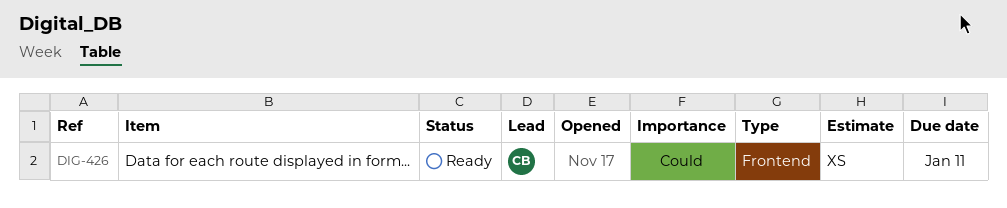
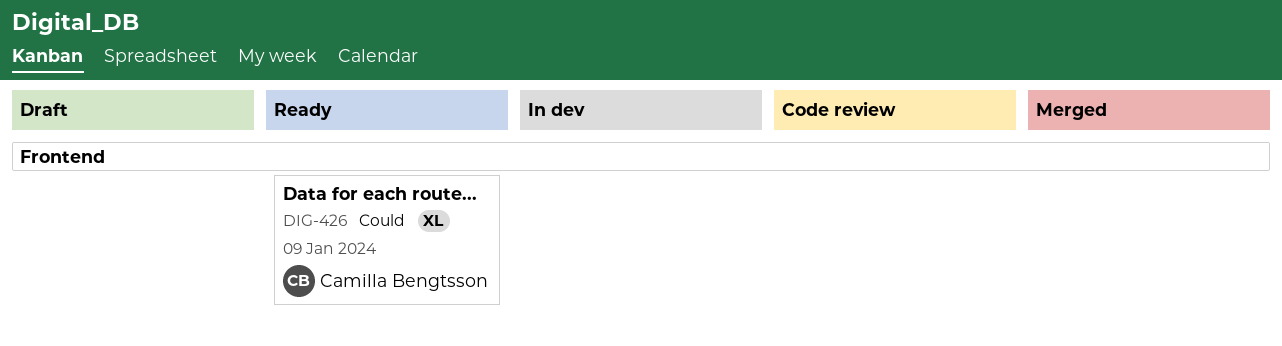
DIG-426, estimate: XS -> XL
DIG-426, due: Jan 11 -> Jan 9

